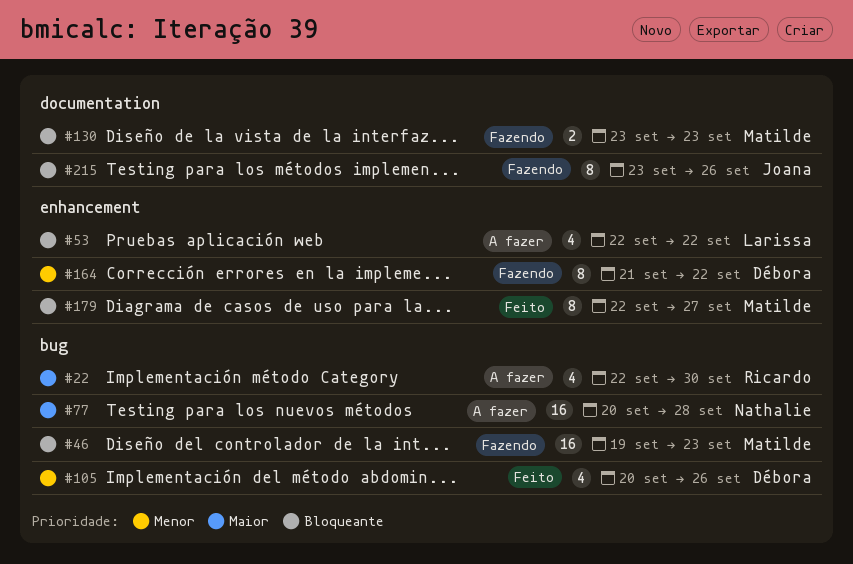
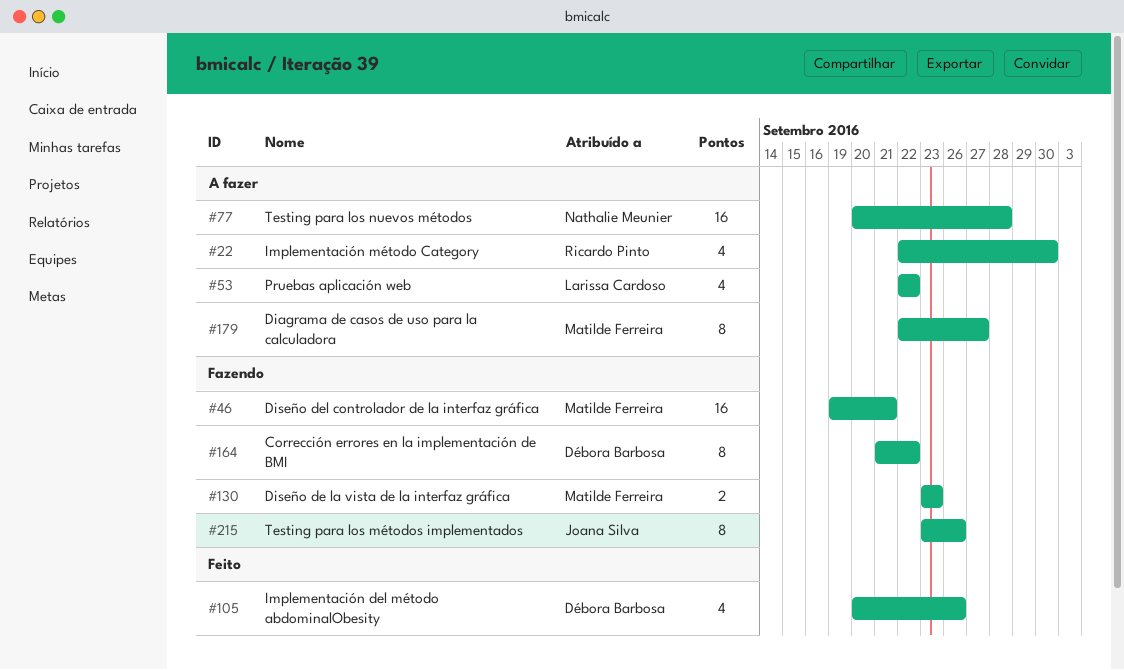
#46, due: Sep 23 -> Sep 21
#179, status: Feito -> A fazer

